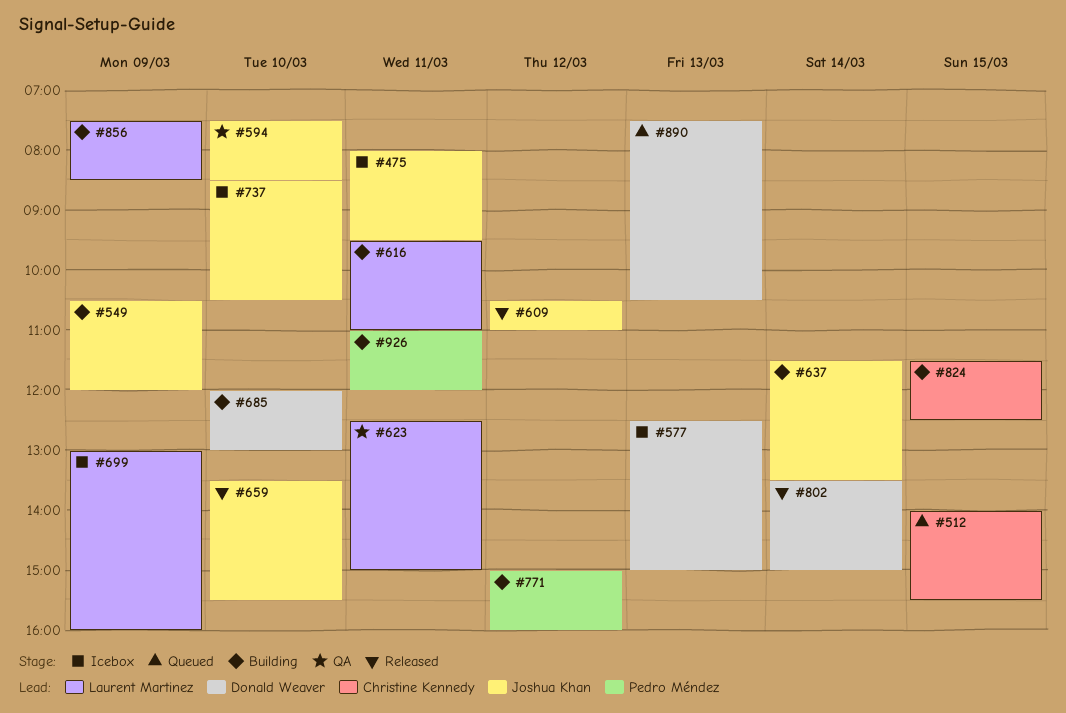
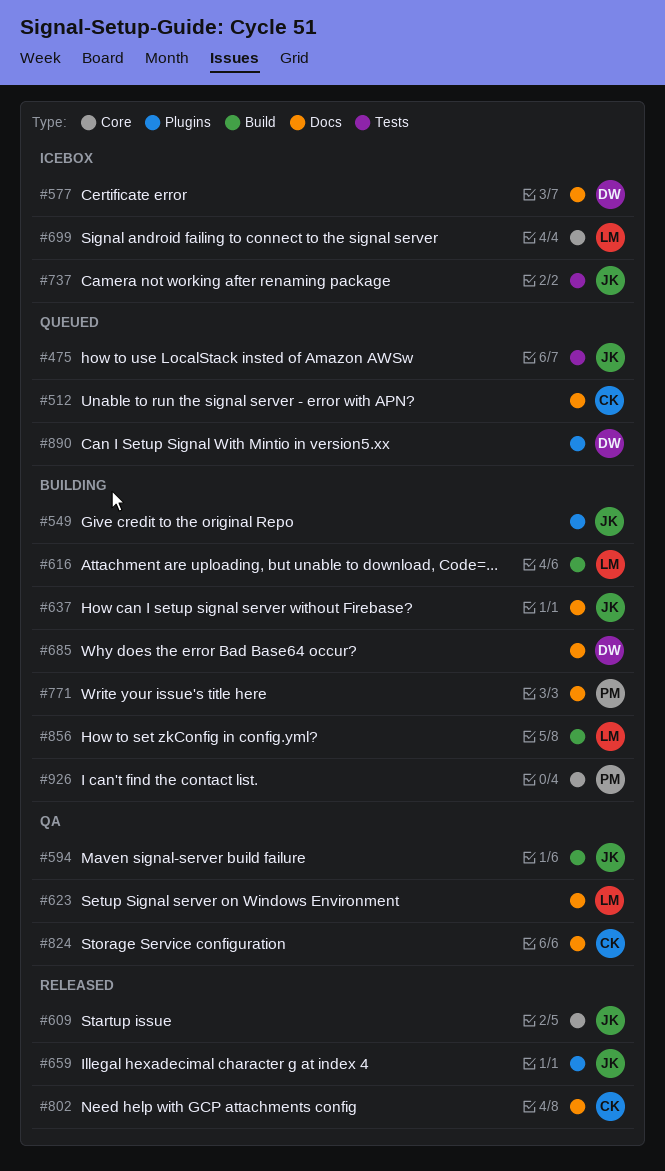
#475, status: Icebox -> Queued
#802, owner: Donald Weaver -> Christine Kennedy
#824, status: Building -> QA

